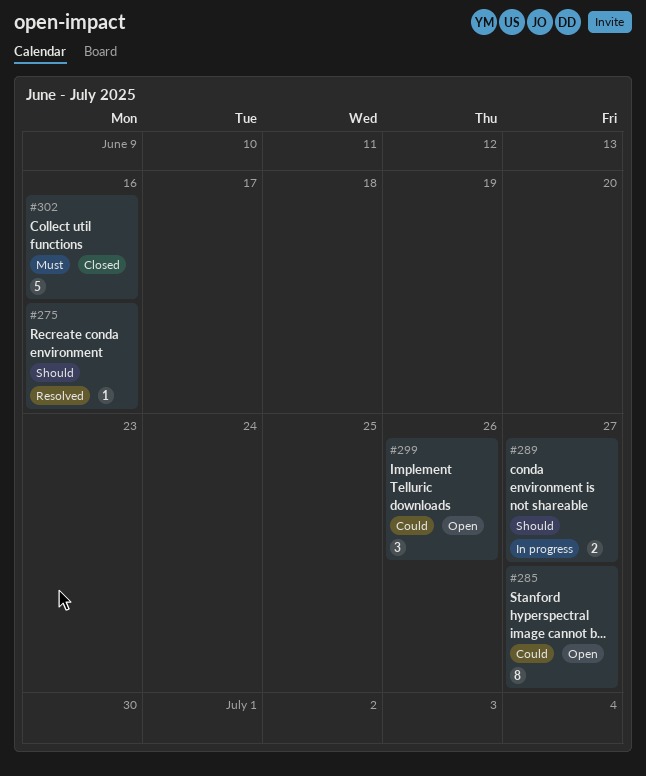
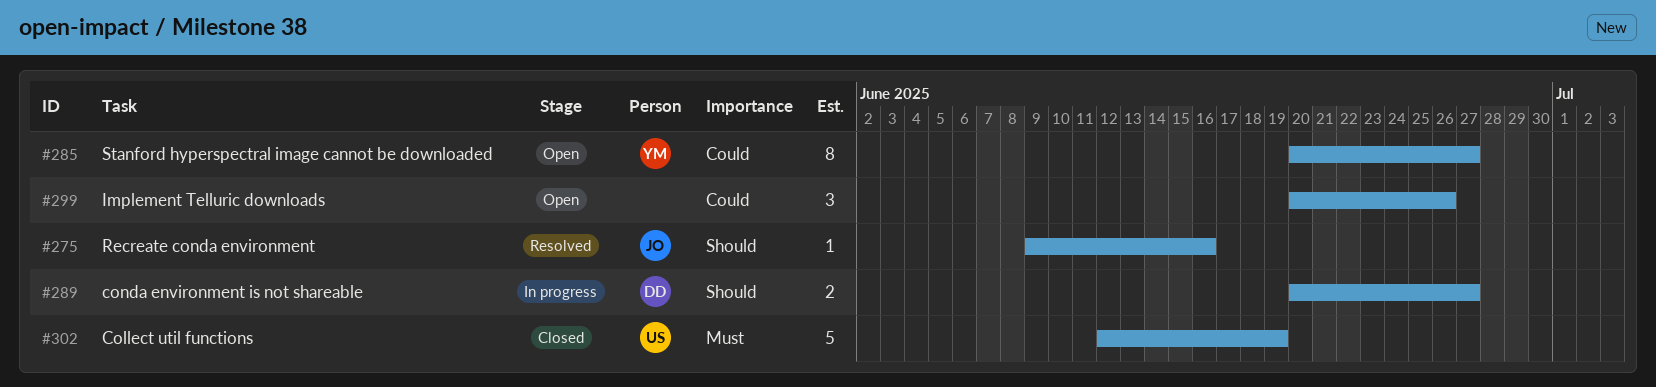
#302, due: Jun 16 -> Jun 19

